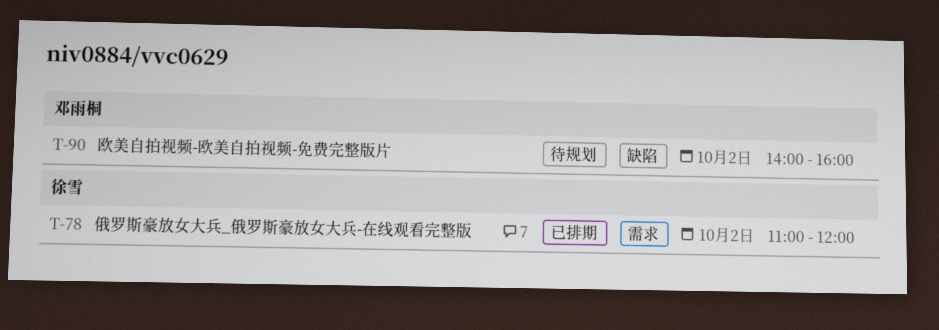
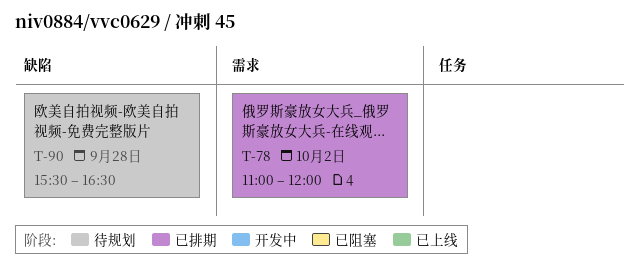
T-90, day: Oct 2 -> Sep 28
T-90, begins: 14:00 -> 15:30
T-90, ends: 16:00 -> 16:30

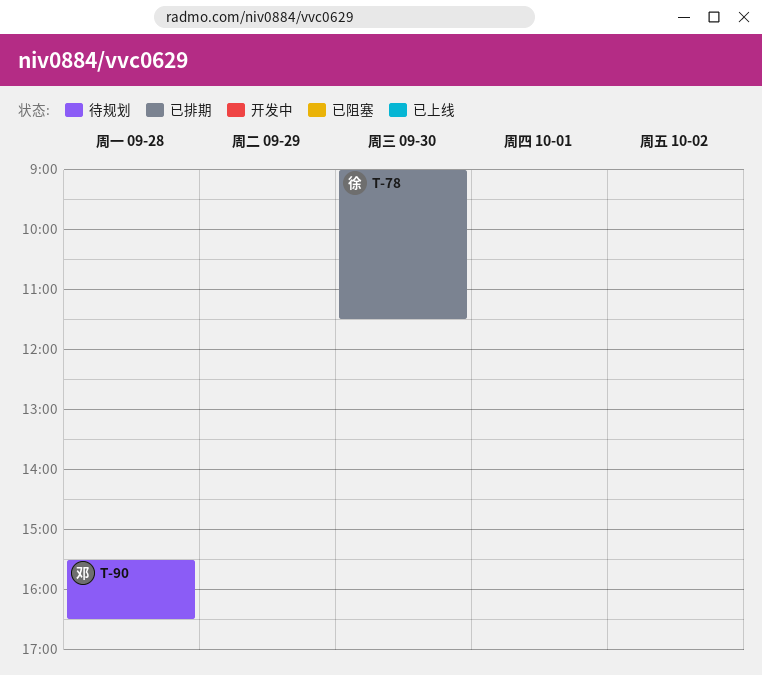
T-78, day: Oct 2 -> Sep 30
T-78, begins: 11:00 -> 09:00
T-78, ends: 12:00 -> 11:30

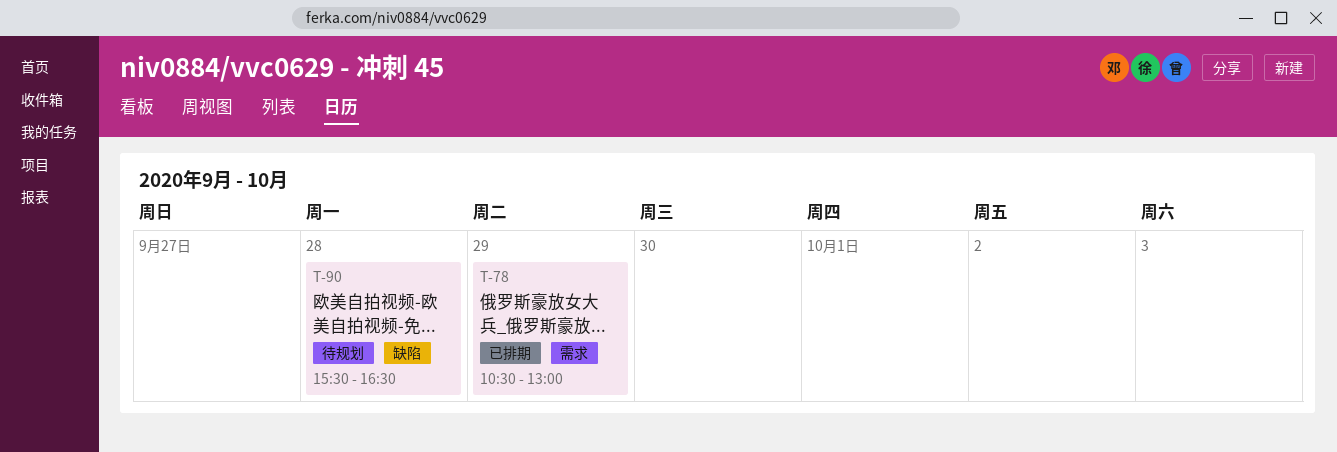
T-78, day: Sep 30 -> Sep 29
T-78, begins: 09:00 -> 10:30
T-78, ends: 11:30 -> 13:00

